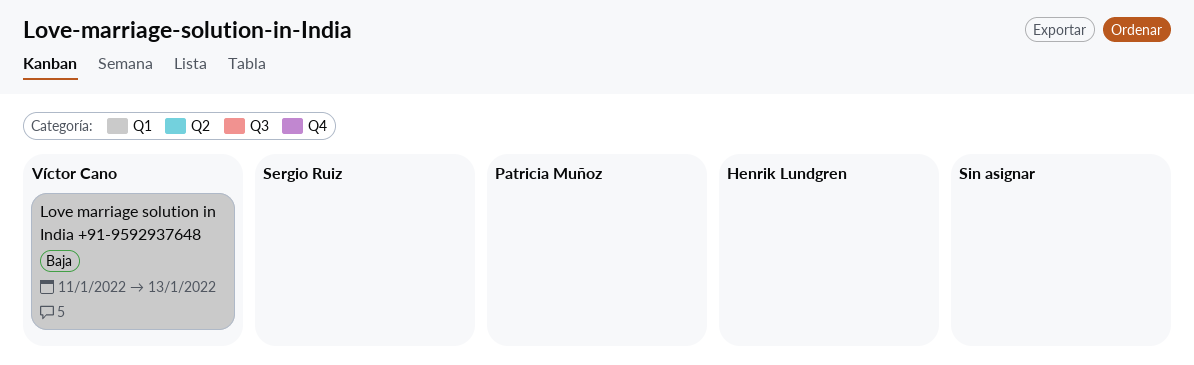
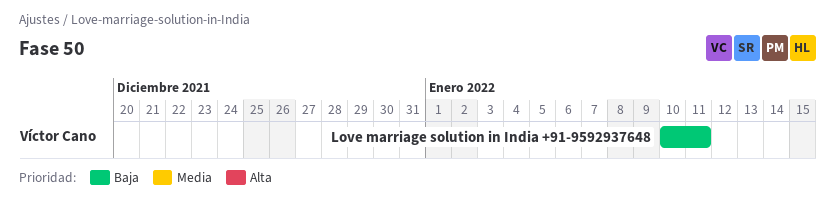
Love marriage solution in India +91-9592937648, start: Jan 11 -> Jan 10
Love marriage solution in India +91-9592937648, due: Jan 13 -> Jan 11

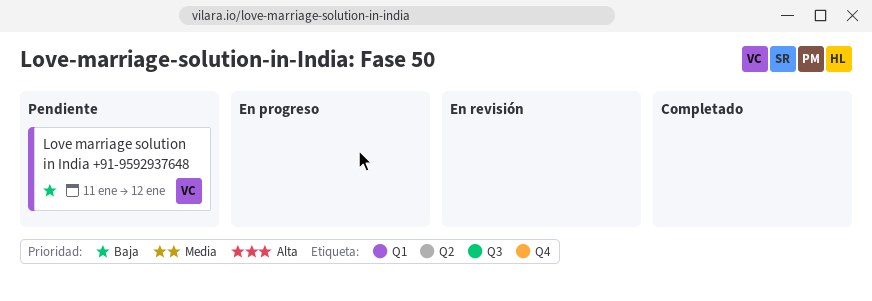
Love marriage solution in India +91-9592937648, start: Jan 10 -> Jan 11
Love marriage solution in India +91-9592937648, due: Jan 11 -> Jan 12

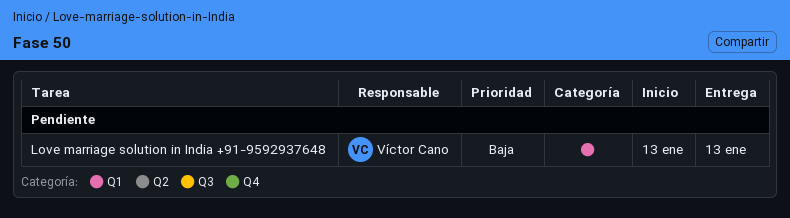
Love marriage solution in India +91-9592937648, start: Jan 11 -> Jan 13
Love marriage solution in India +91-9592937648, due: Jan 12 -> Jan 13

